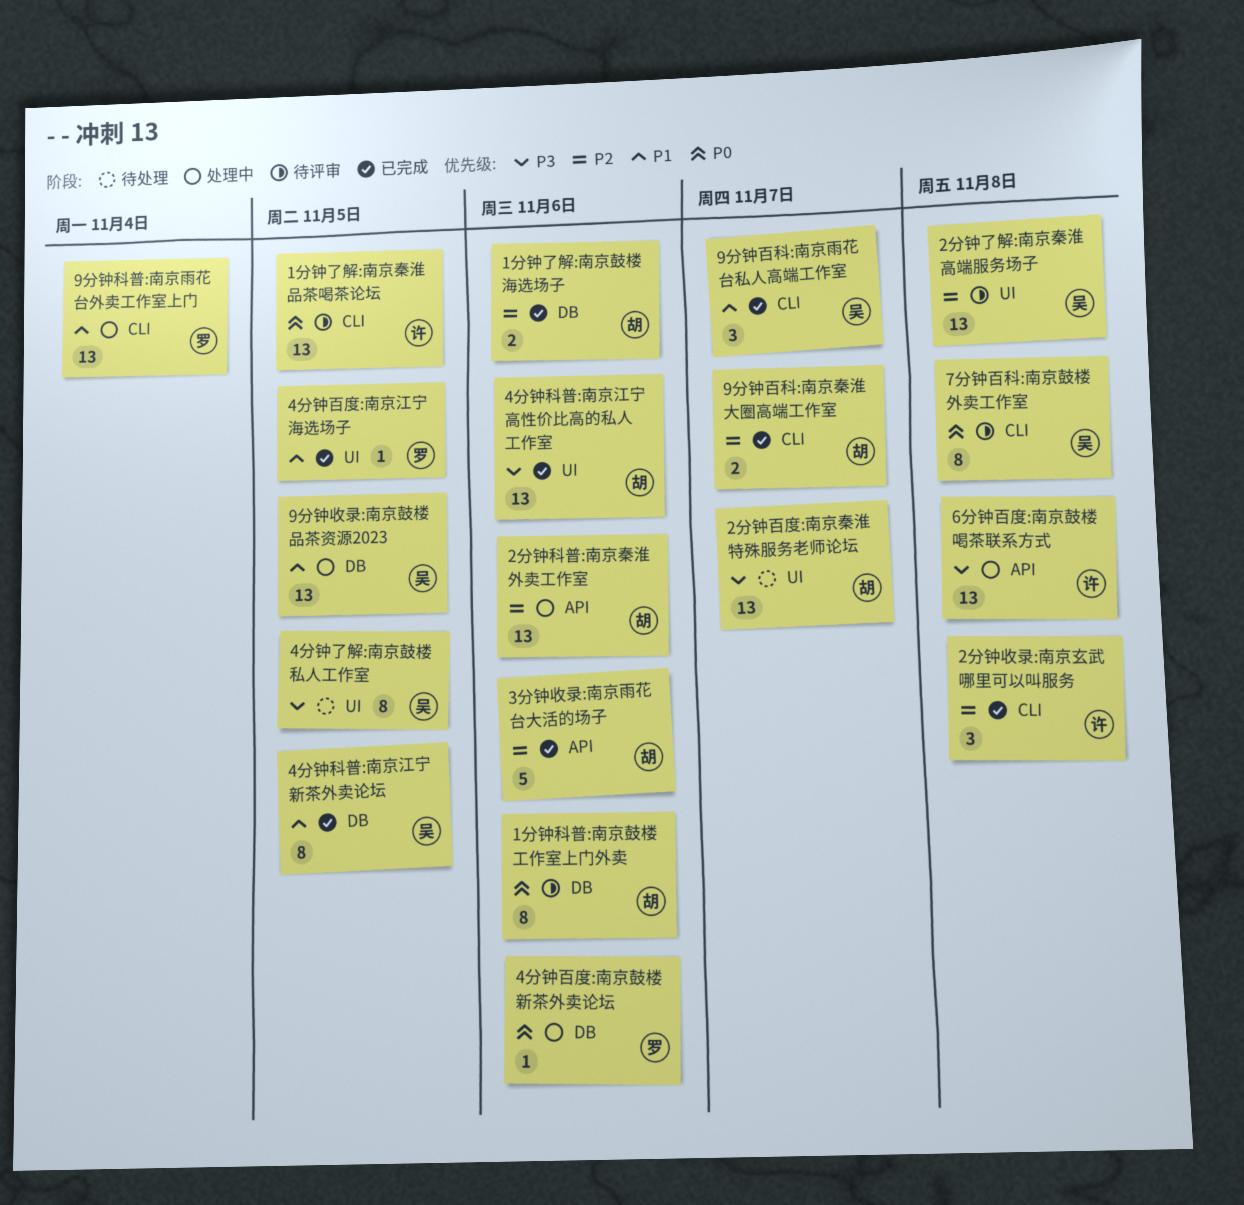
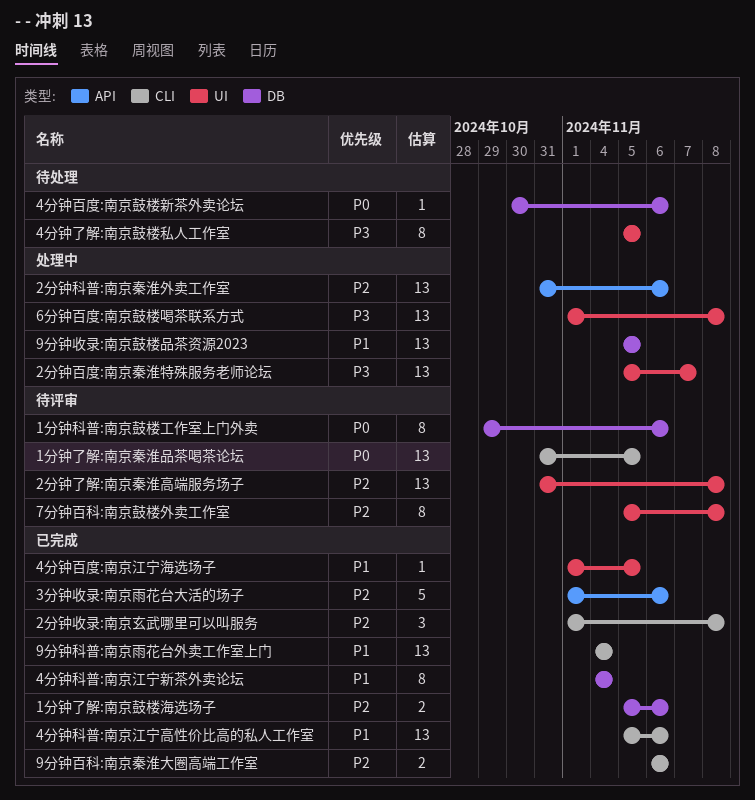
2分钟百度:南京秦淮特殊服务老师论坛, status: 待处理 -> 处理中
4分钟百度:南京鼓楼新茶外卖论坛, status: 处理中 -> 待处理
4分钟科普:南京江宁新茶外卖论坛, due: Nov 5 -> Nov 4
4分钟科普:南京江宁高性价比高的私人工作室, priority: P3 -> P1
4分钟科普:南京江宁高性价比高的私人工作室, label: UI -> CLI
6分钟百度:南京鼓楼喝茶联系方式, label: API -> UI
7分钟百科:南京鼓楼外卖工作室, priority: P0 -> P2
7分钟百科:南京鼓楼外卖工作室, label: CLI -> UI
9分钟百科:南京秦淮大圈高端工作室, due: Nov 7 -> Nov 6
9分钟百科:南京雨花台私人高端工作室: present -> none
9分钟科普:南京雨花台外卖工作室上门, status: 处理中 -> 已完成

